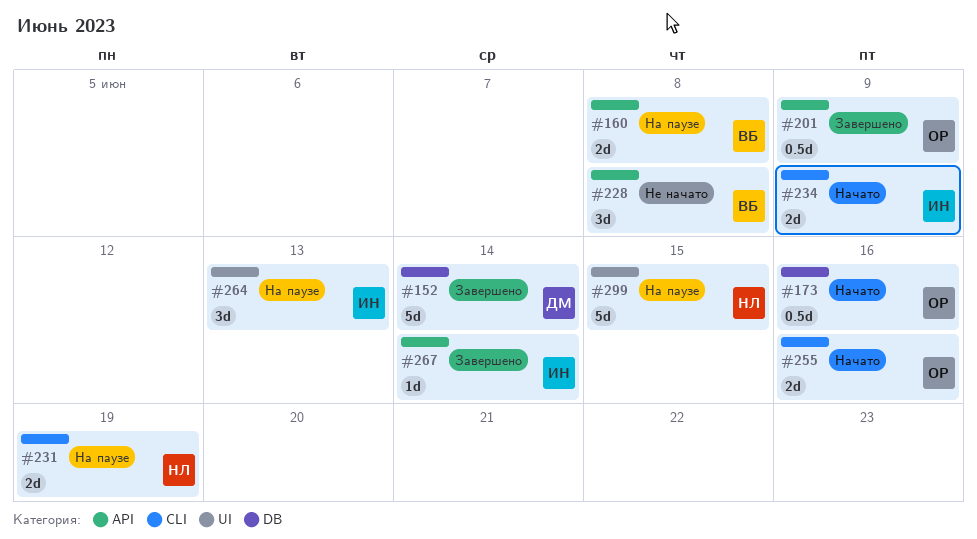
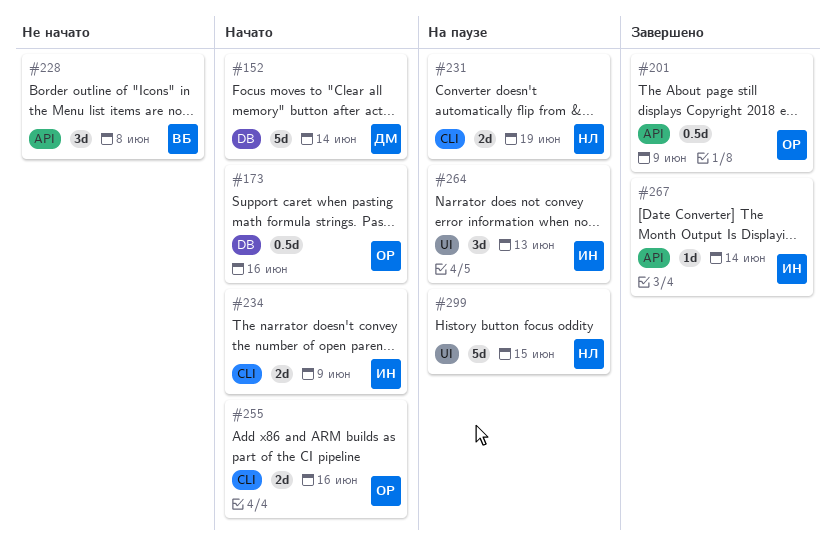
#152, status: Завершено -> Начато
#160: present -> none

